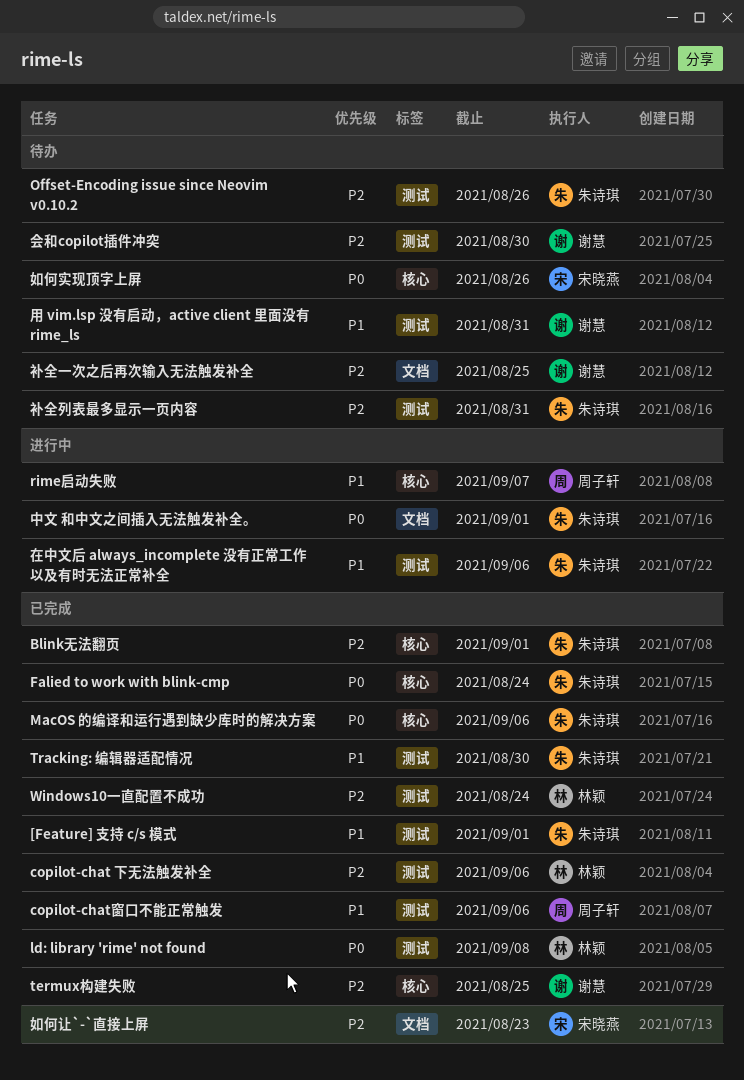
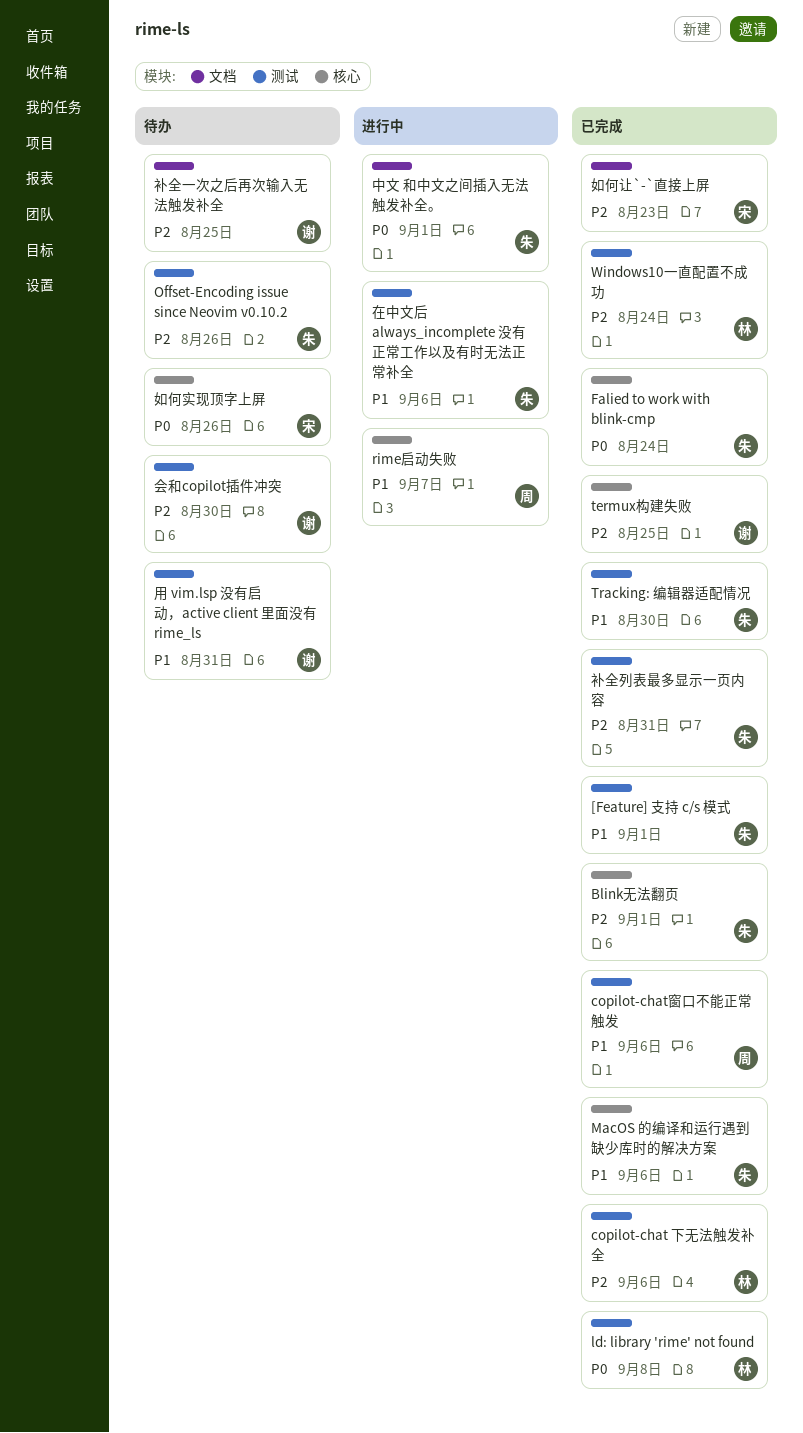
MacOS 的编译和运行遇到缺少库时的解决方案, priority: P0 -> P1
补全列表最多显示一页内容, status: 待办 -> 已完成

